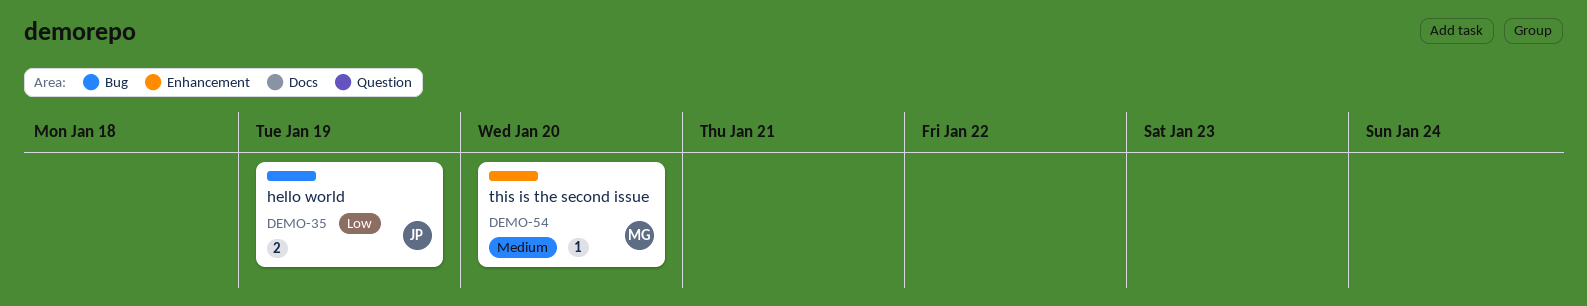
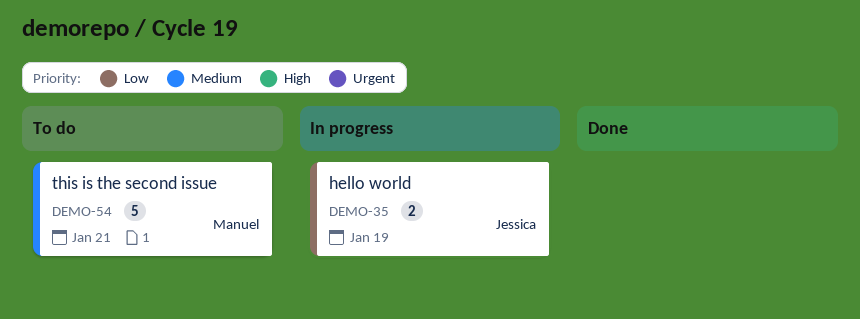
DEMO-54, estimate: 1 -> 5
DEMO-54, due: Jan 20 -> Jan 21

